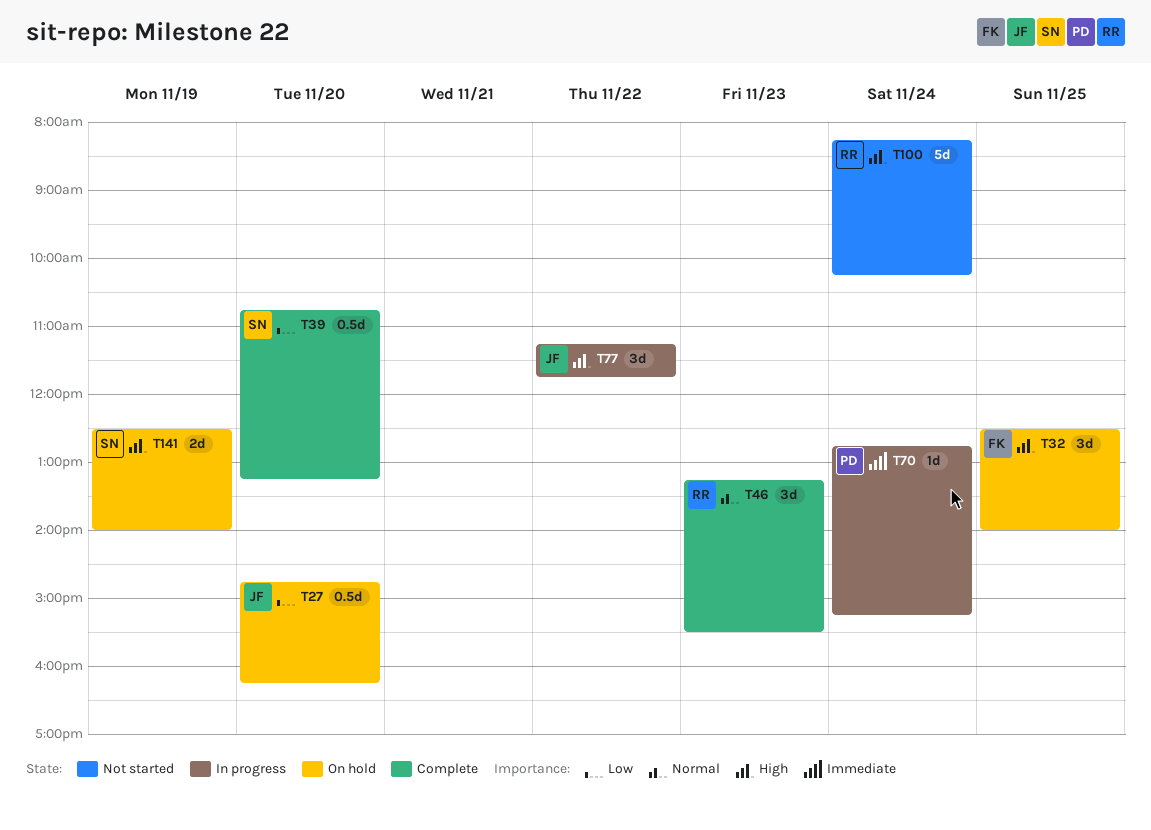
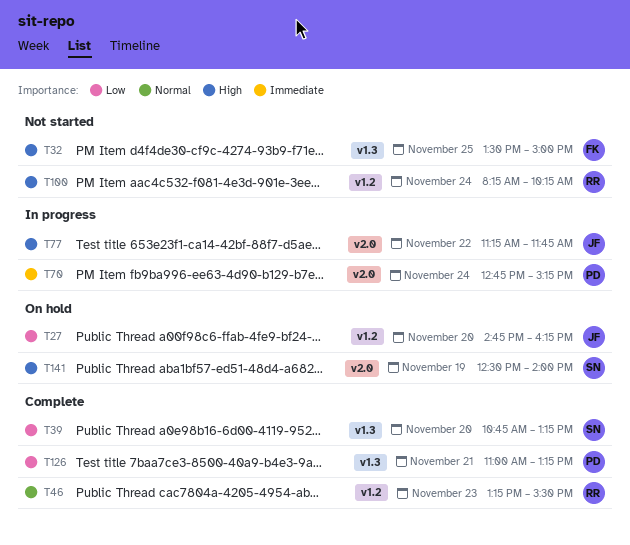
T32, status: On hold -> Not started
T32, begins: 12:30 -> 13:30
T32, ends: 14:00 -> 15:00
T126: none -> present

